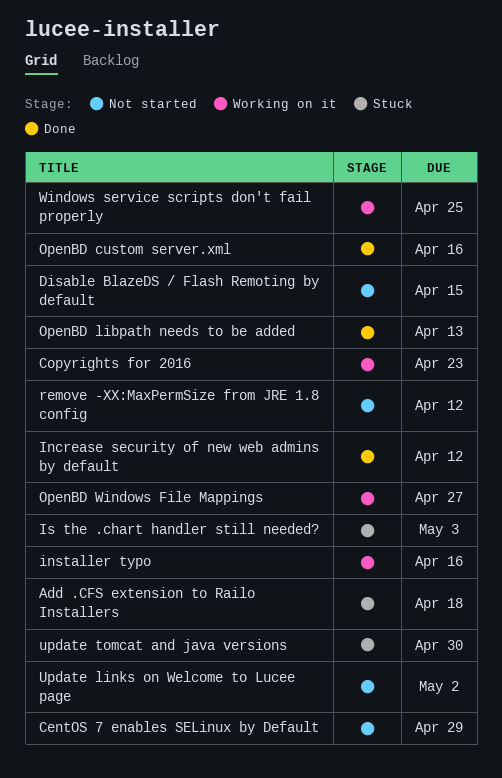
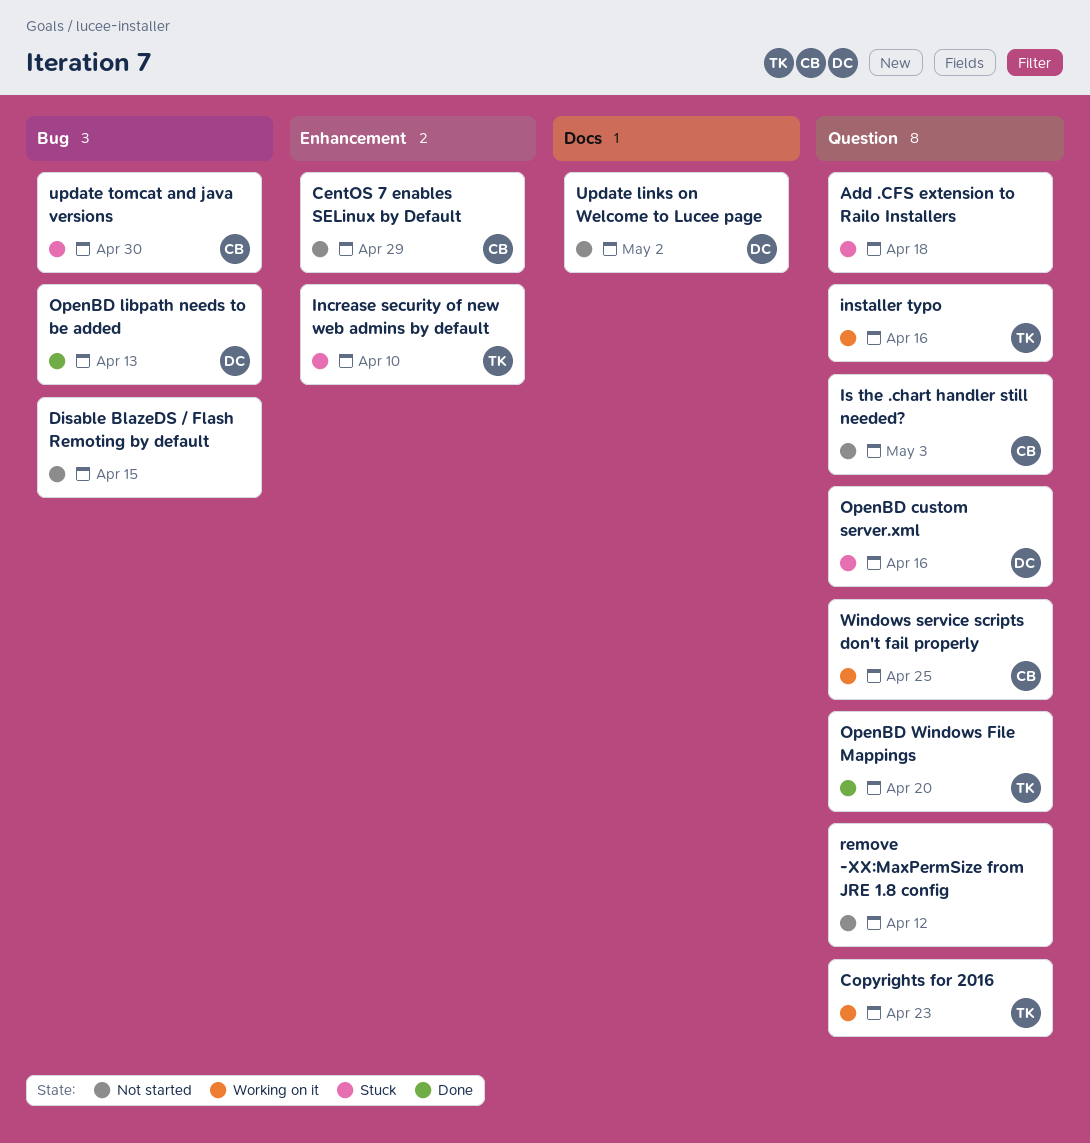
Increase security of new web admins by default, status: Done -> Stuck
Increase security of new web admins by default, due: Apr 12 -> Apr 10
Is the .chart handler still needed?, status: Stuck -> Not started
OpenBD custom server.xml, status: Done -> Stuck
OpenBD Windows File Mappings, status: Working on it -> Done
OpenBD Windows File Mappings, due: Apr 27 -> Apr 20

